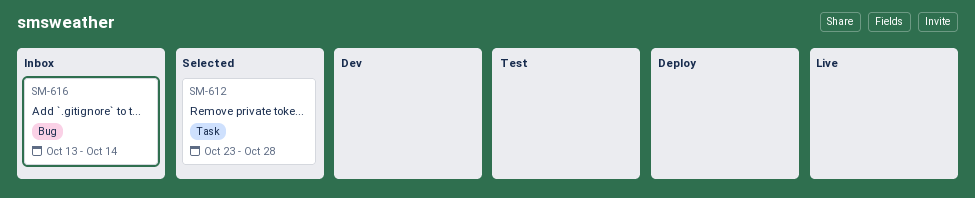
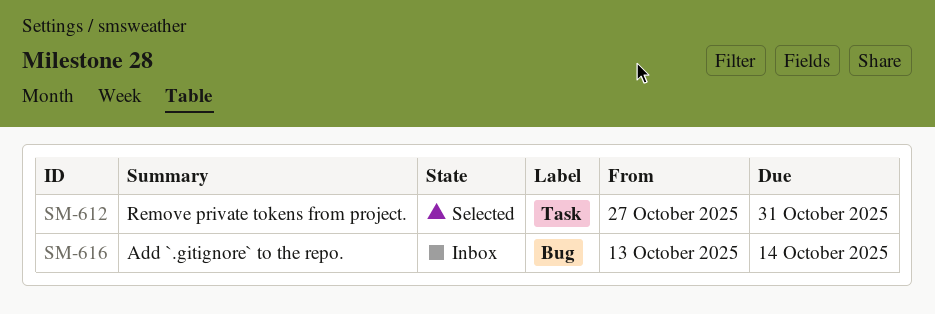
SM-612, start: Oct 23 -> Oct 27
SM-612, due: Oct 28 -> Oct 31

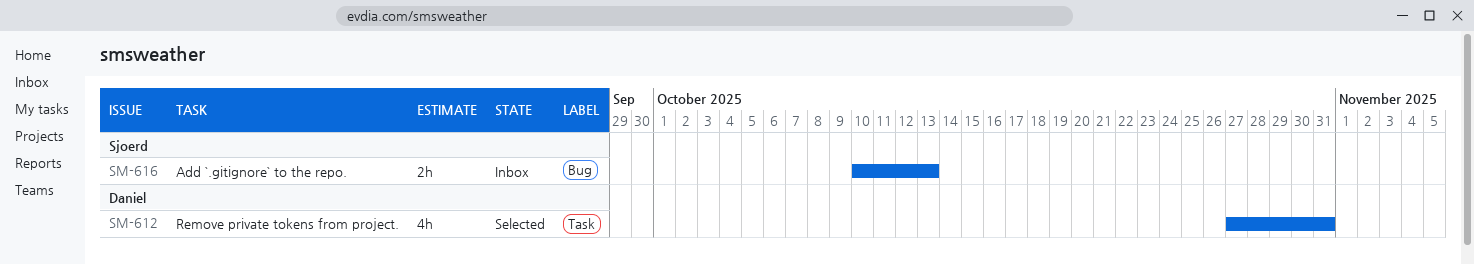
SM-616, start: Oct 13 -> Oct 10
SM-616, due: Oct 14 -> Oct 13

